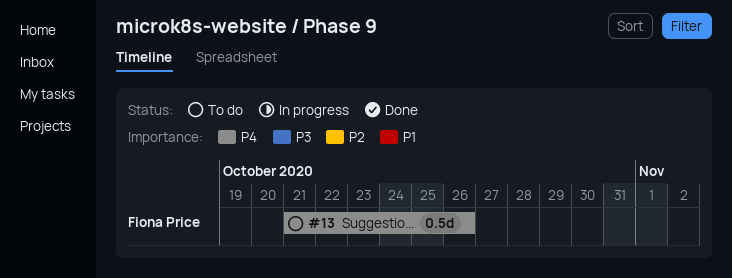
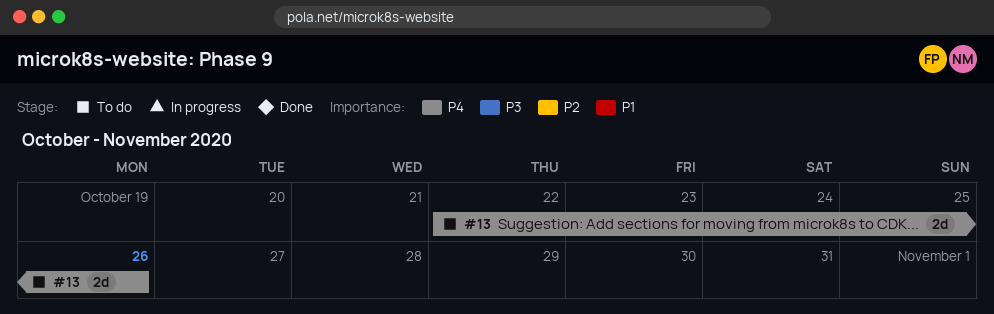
#13, estimate: 0.5d -> 2d
#13, start: Oct 21 -> Oct 22

